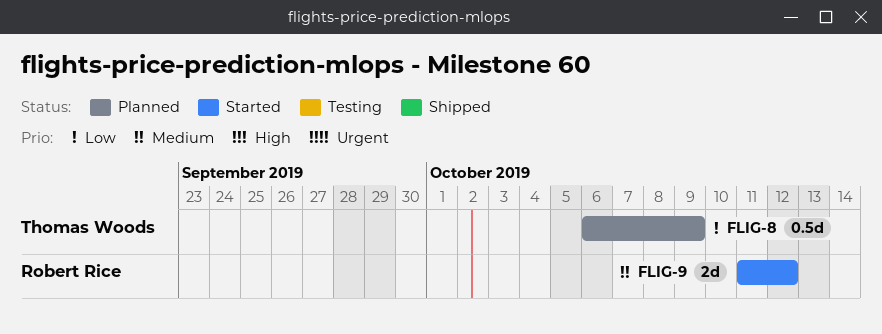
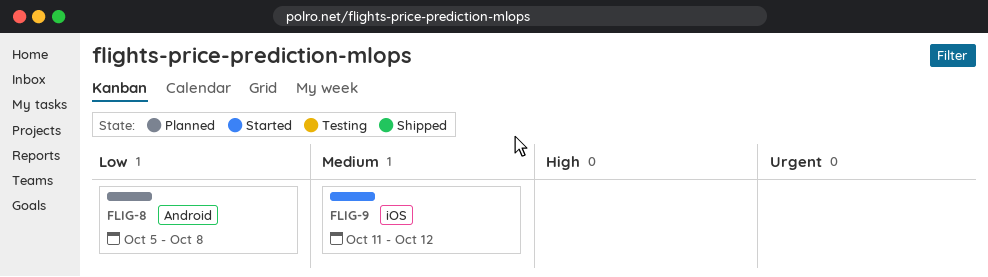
FLIG-8, start: Oct 6 -> Oct 5
FLIG-8, due: Oct 9 -> Oct 8

